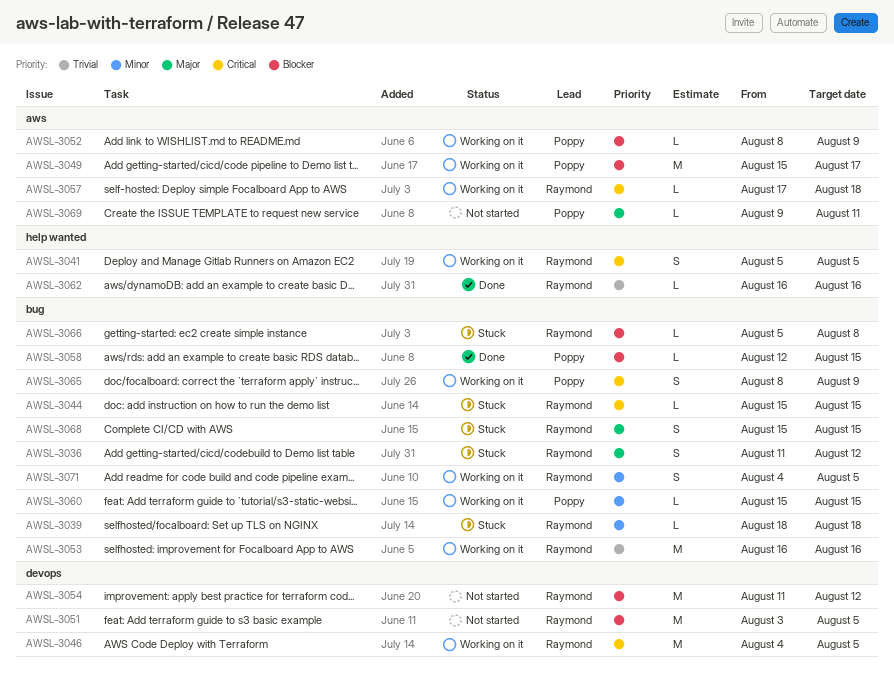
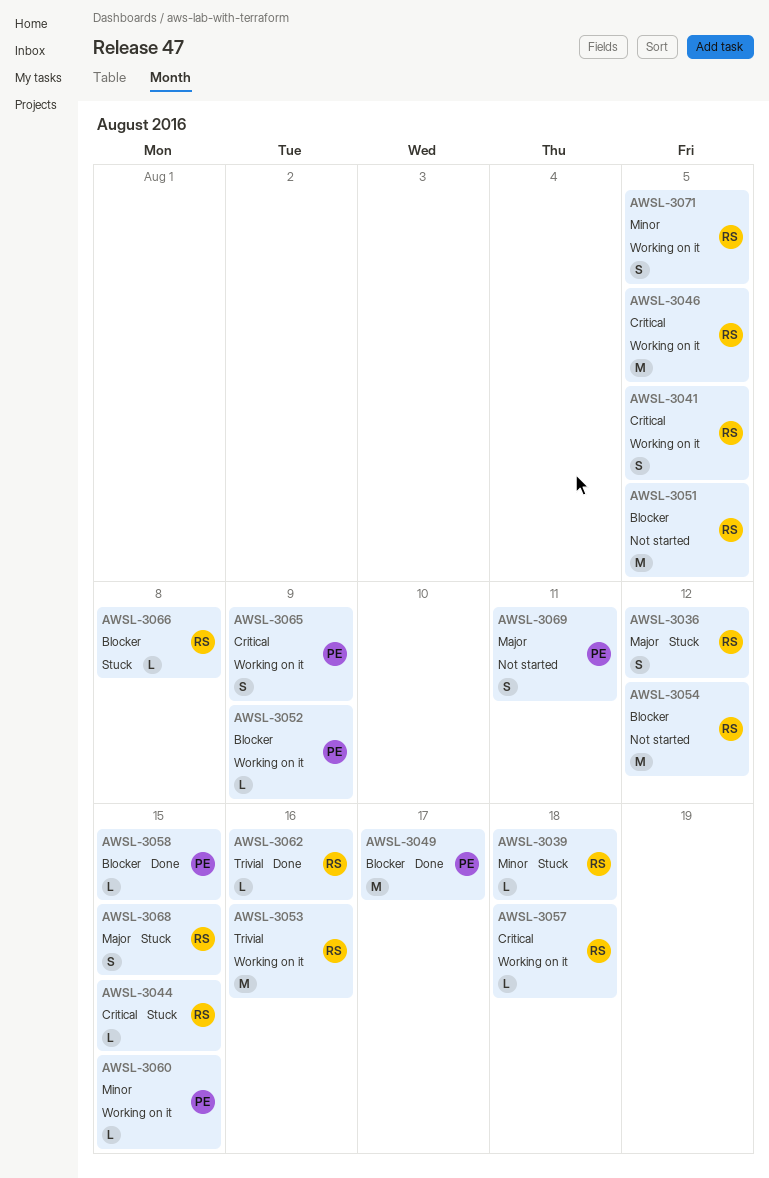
AWSL-3049, status: Working on it -> Done
AWSL-3069, estimate: L -> S

